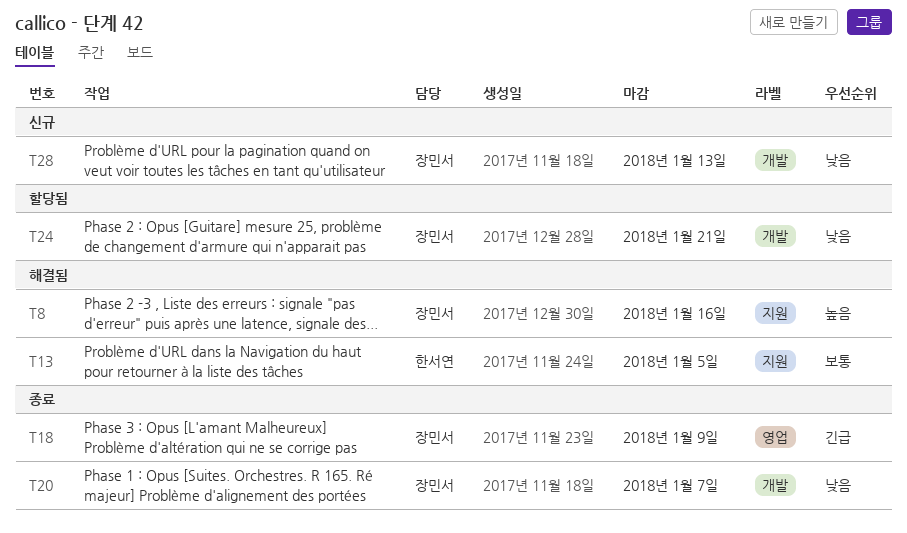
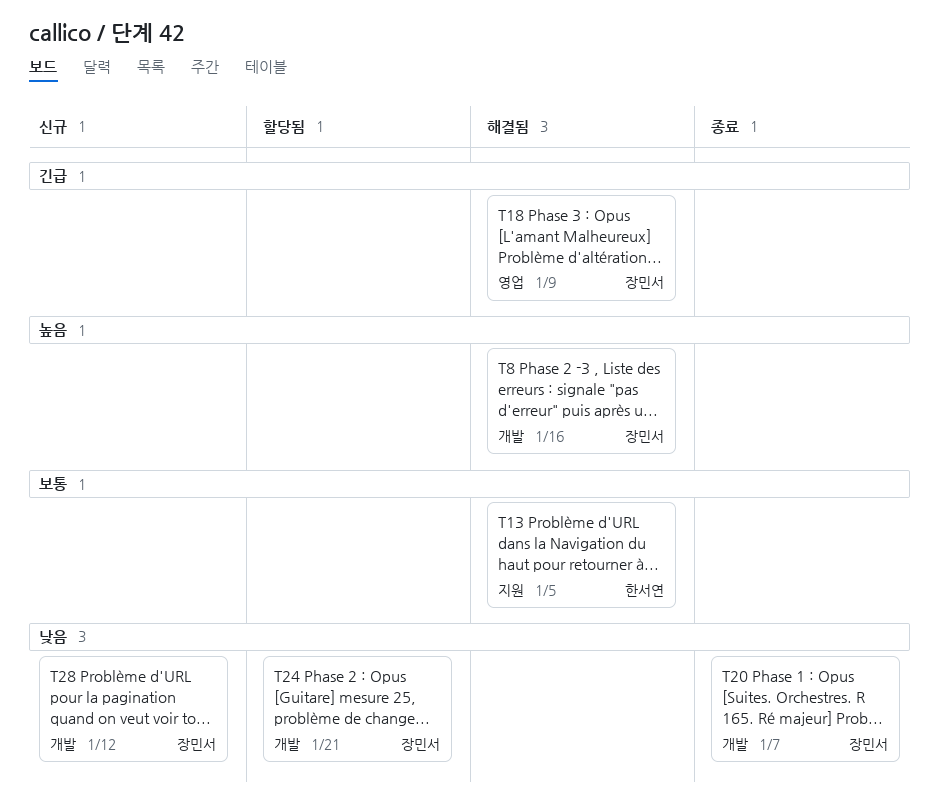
T8, label: 지원 -> 개발
T18, status: 종료 -> 해결됨
T28, due: Jan 13 -> Jan 12

